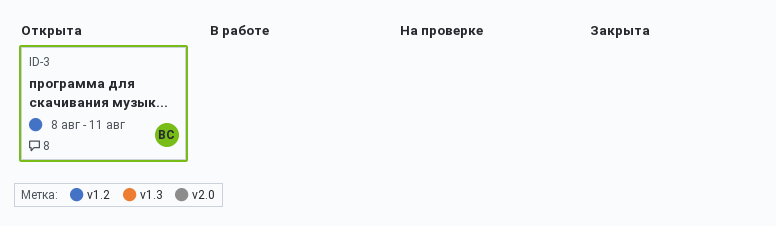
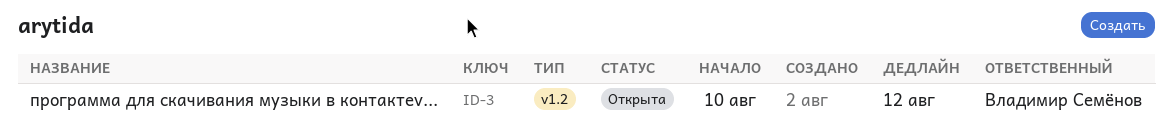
ID-3, start: Aug 8 -> Aug 10
ID-3, due: Aug 11 -> Aug 12

